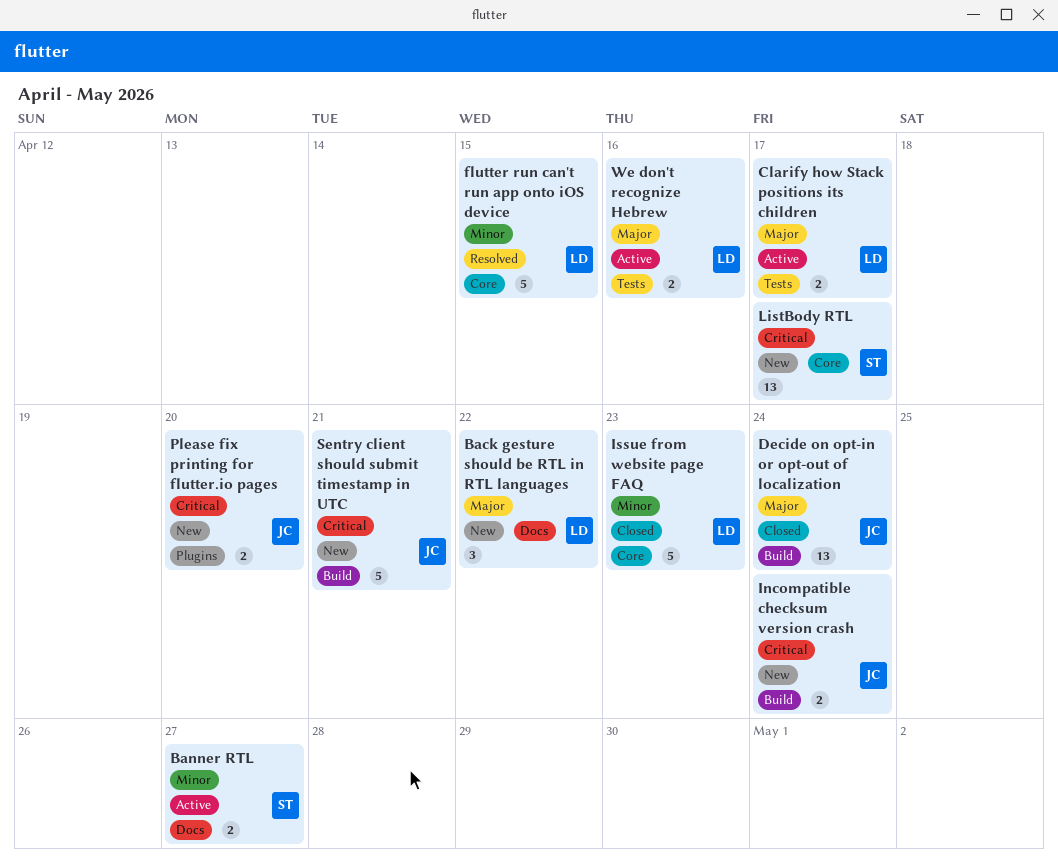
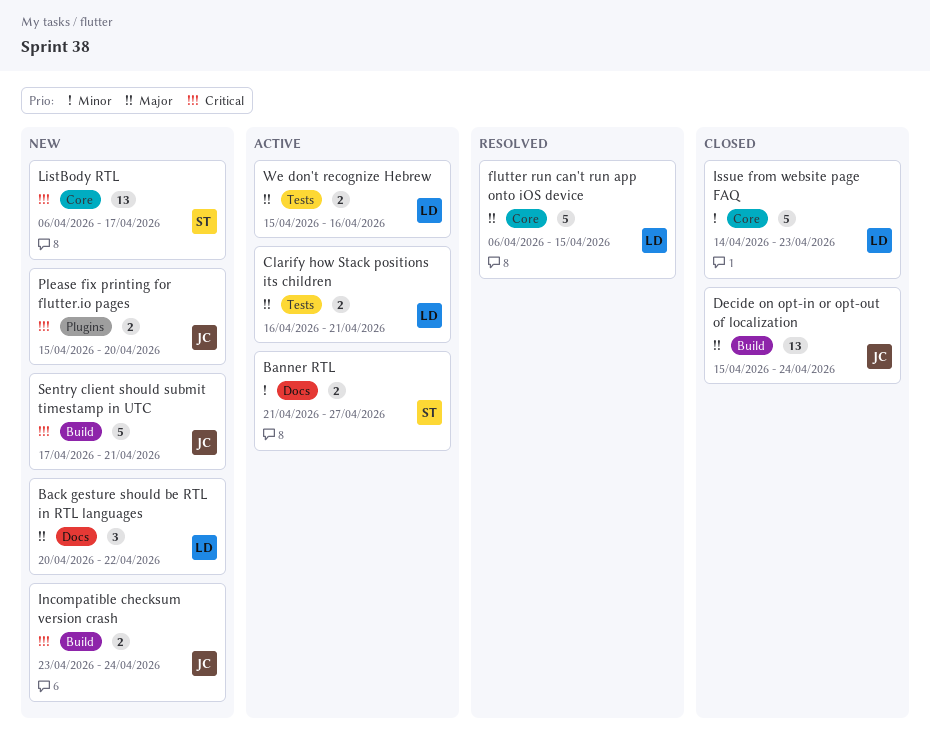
Clarify how Stack positions its children, due: Apr 17 -> Apr 21
flutter run can't run app onto iOS device, priority: Minor -> Major

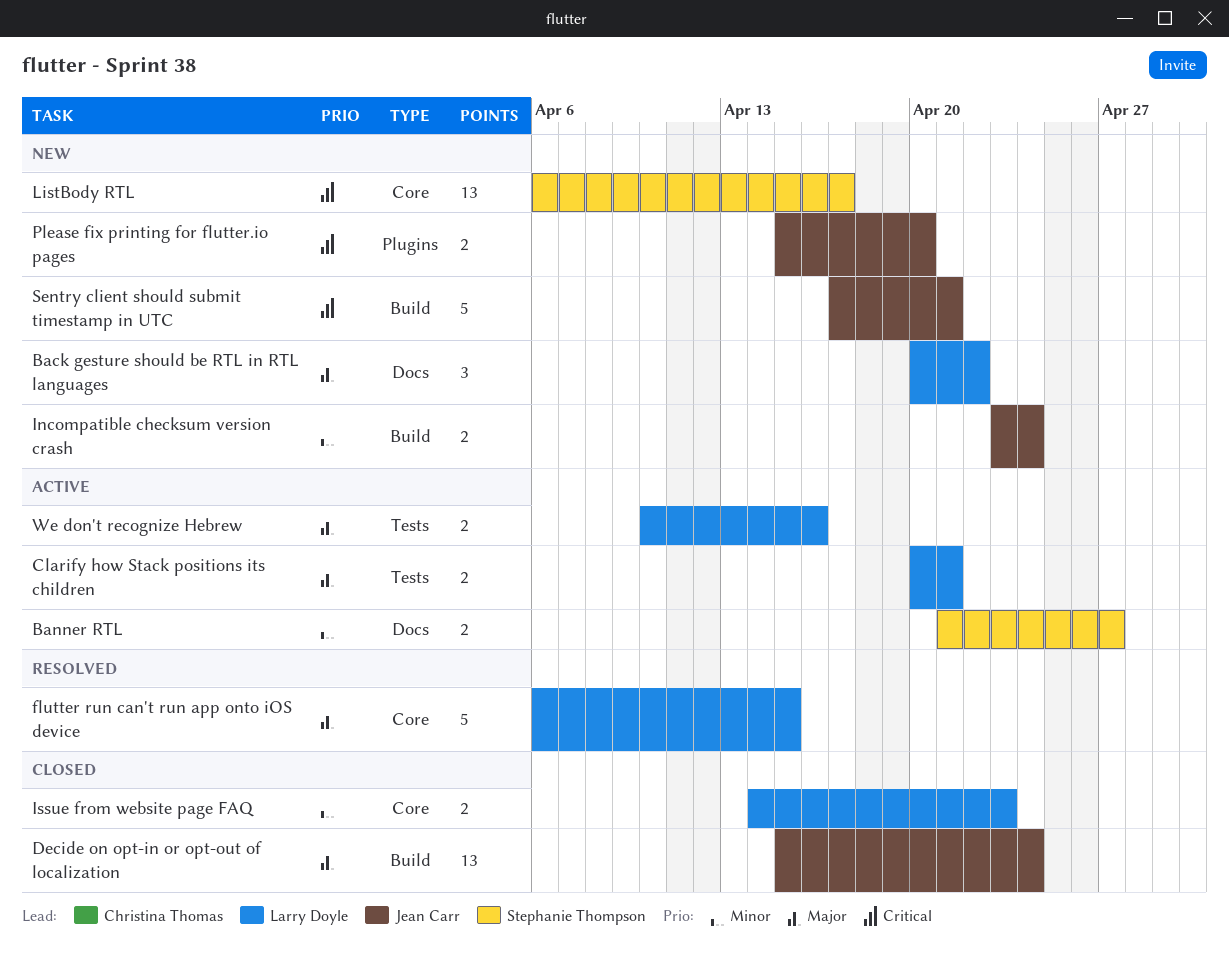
Clarify how Stack positions its children, start: Apr 16 -> Apr 20
Incompatible checksum version crash, priority: Critical -> Minor
Issue from website page FAQ, estimate: 5 -> 2
We don't recognize Hebrew, start: Apr 15 -> Apr 10

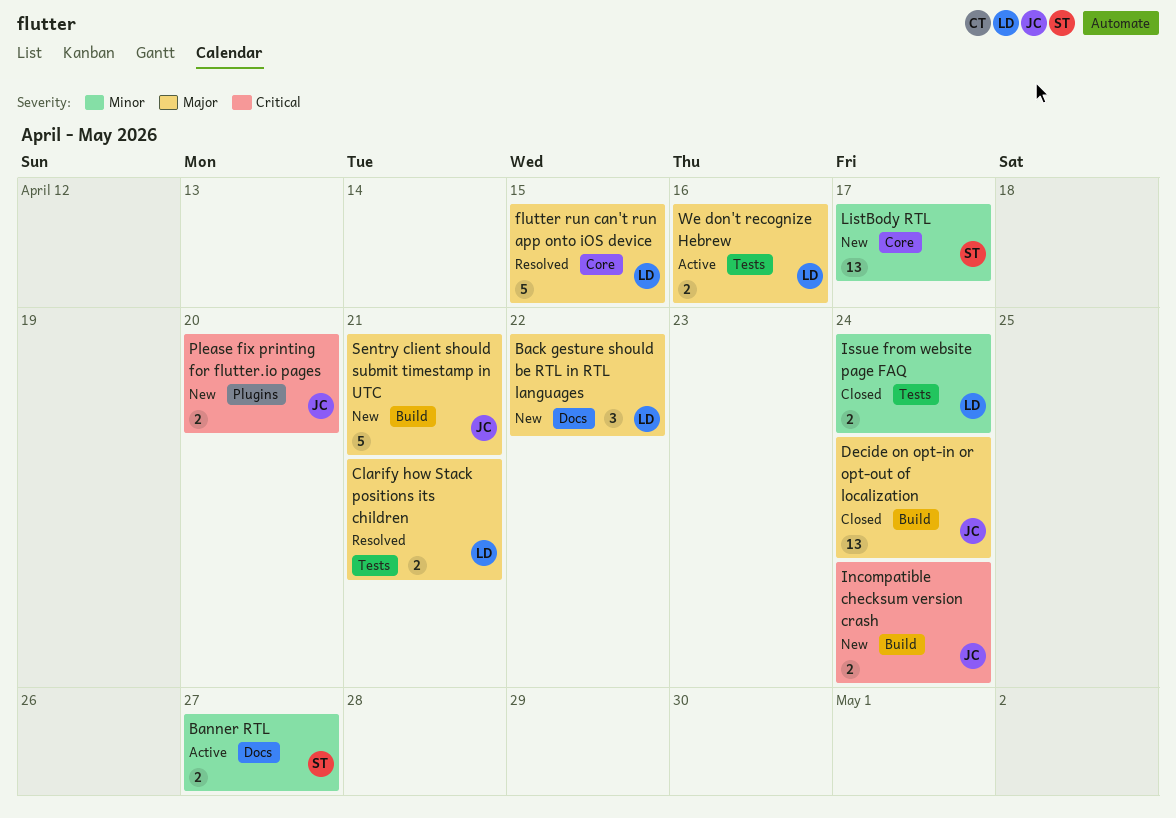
Clarify how Stack positions its children, status: Active -> Resolved
Incompatible checksum version crash, priority: Minor -> Critical
Issue from website page FAQ, label: Core -> Tests
Issue from website page FAQ, due: Apr 23 -> Apr 24
ListBody RTL, priority: Critical -> Minor
Sentry client should submit timestamp in UTC, priority: Critical -> Major

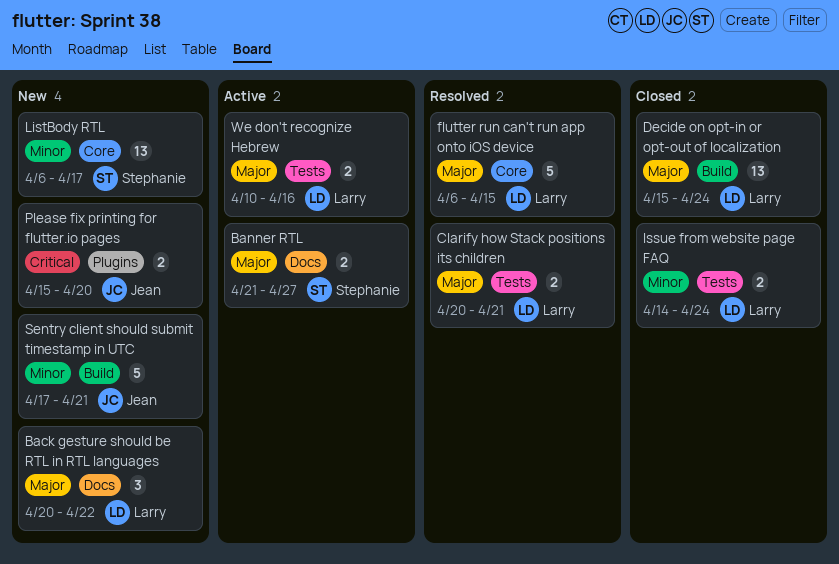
Banner RTL, priority: Minor -> Major
Decide on opt-in or opt-out of localization, owner: Jean -> Larry
Incompatible checksum version crash: present -> none
Sentry client should submit timestamp in UTC, priority: Major -> Minor

